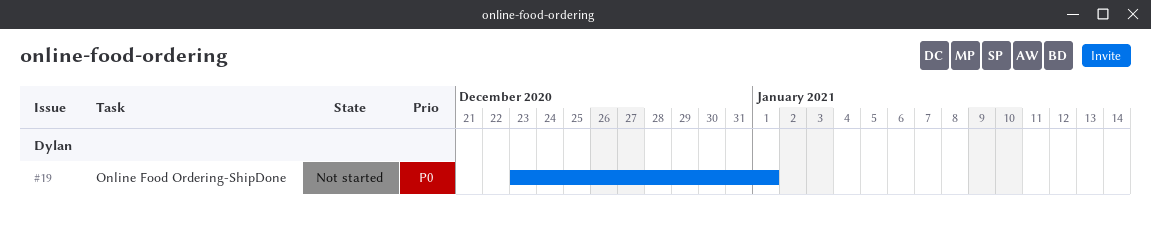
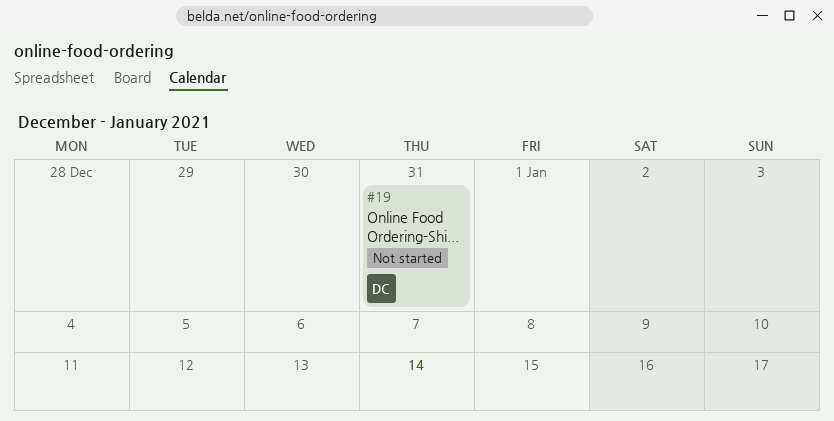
#19, due: Jan 1 -> Dec 31

